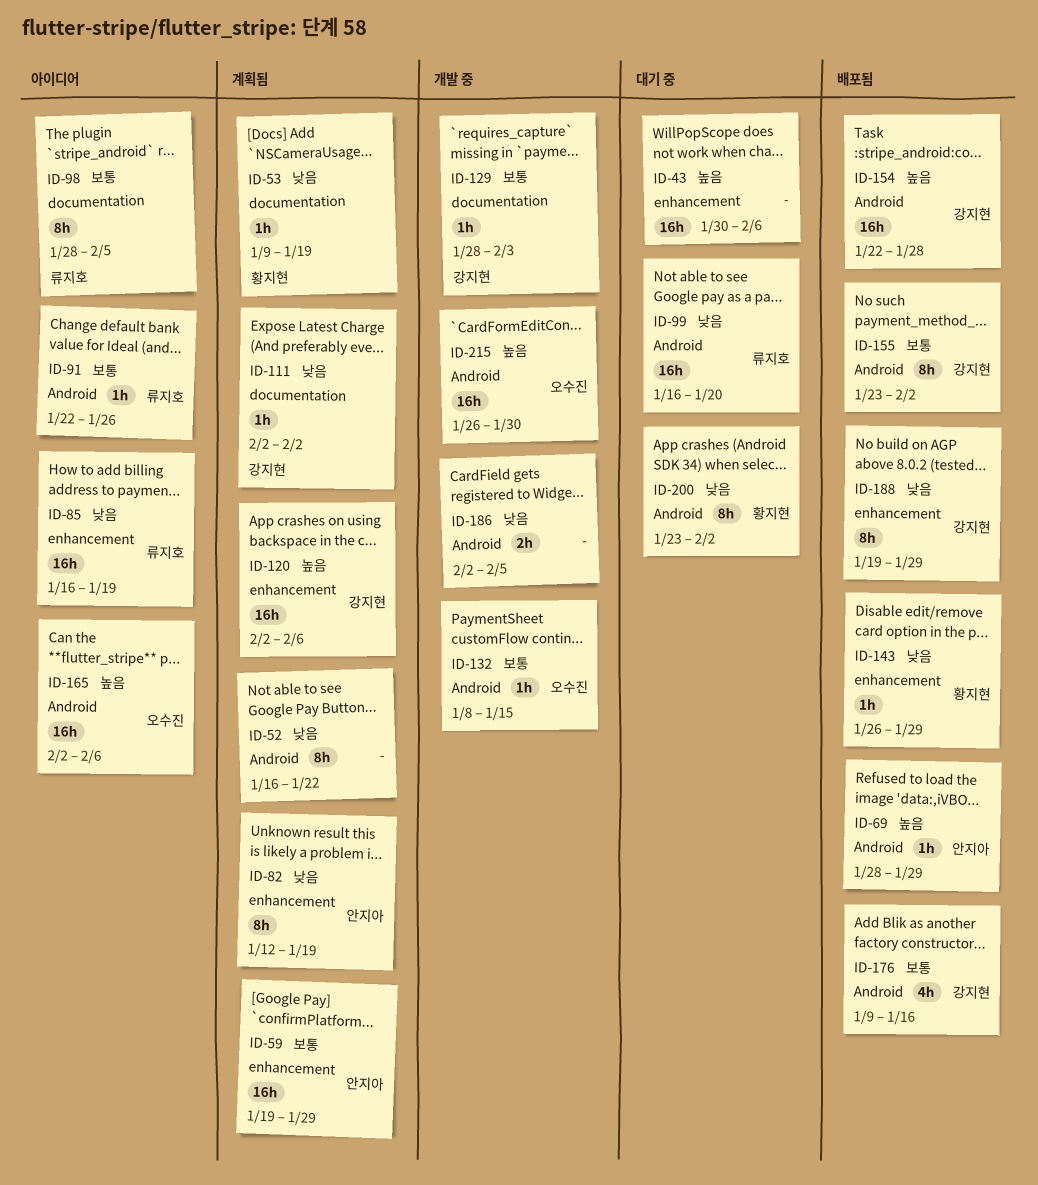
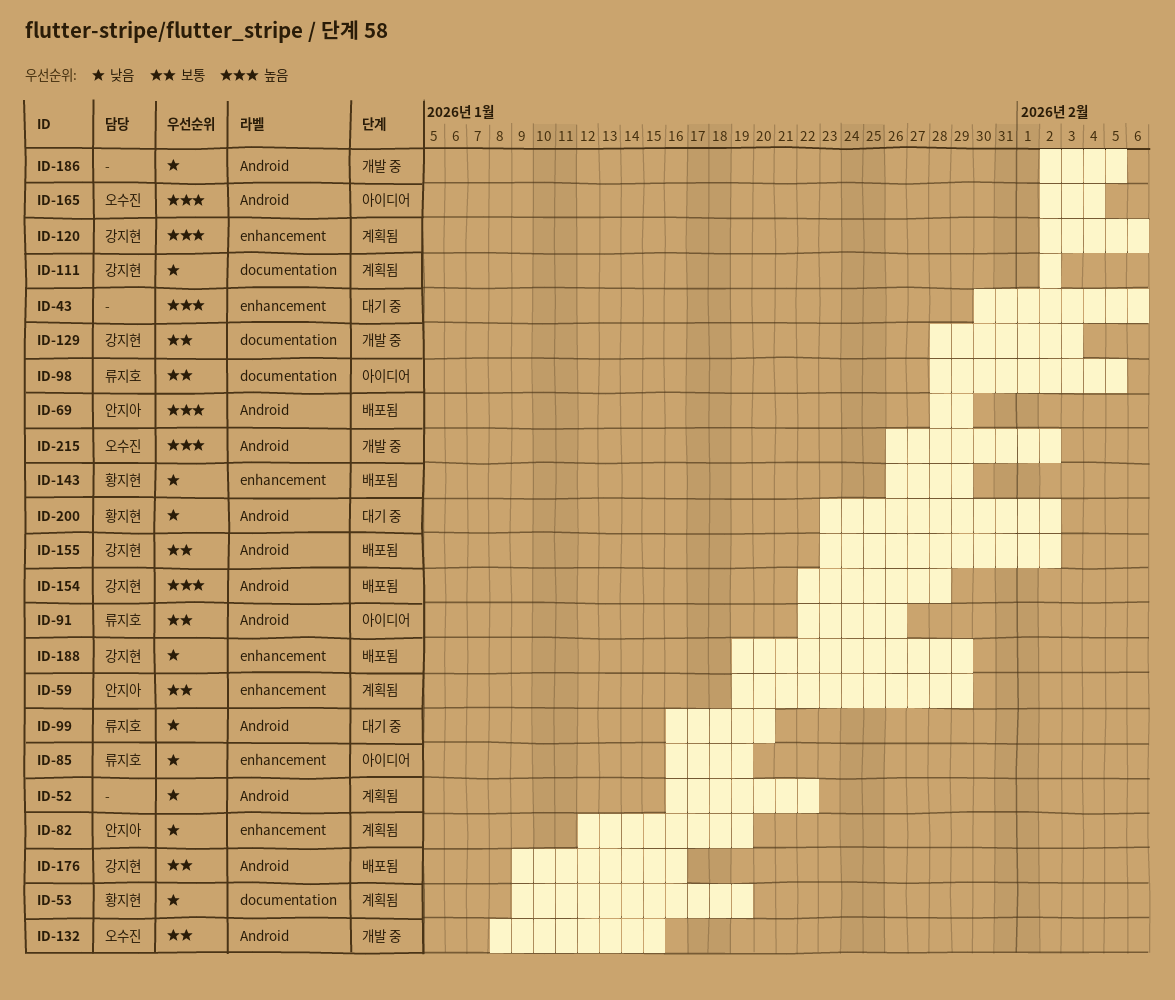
ID-165, due: Feb 6 -> Feb 4
ID-215, due: Jan 30 -> Feb 2

